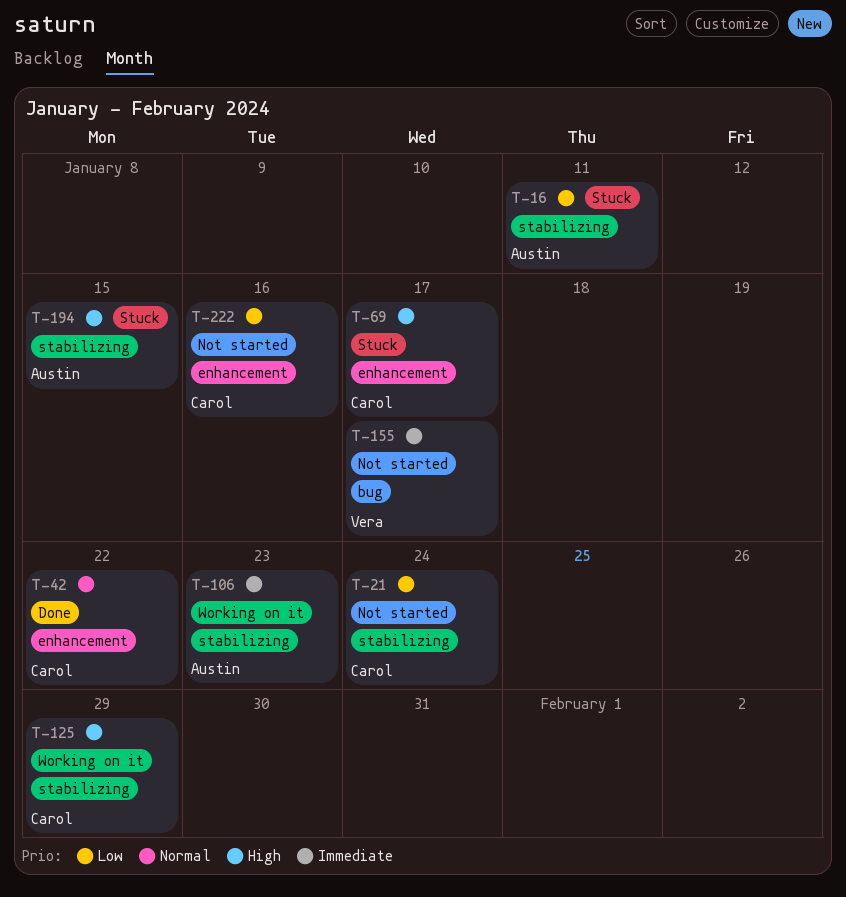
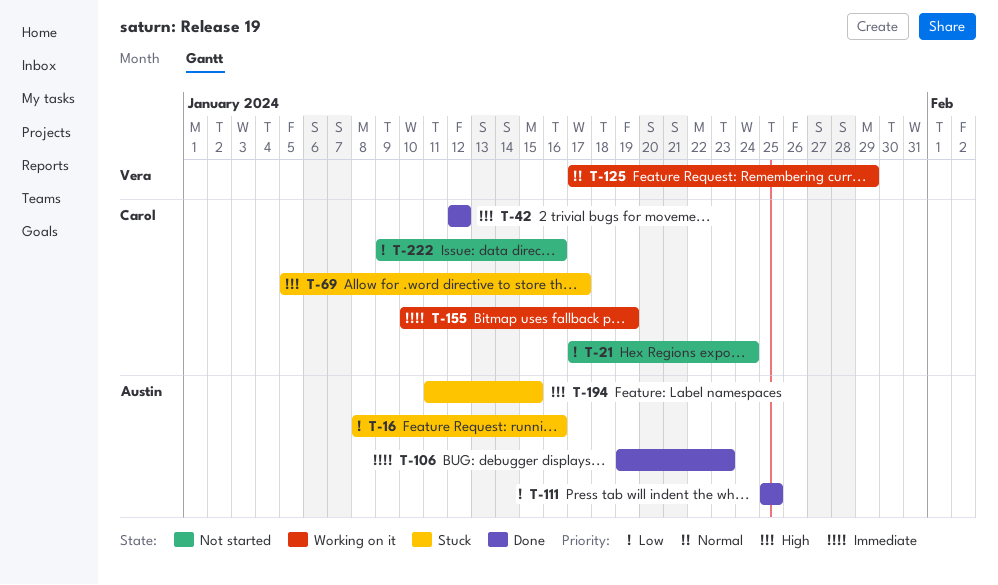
T-16, due: Jan 11 -> Jan 16
T-42, priority: Normal -> High
T-42, due: Jan 22 -> Jan 12
T-106, status: Working on it -> Done
T-111: none -> present
T-125, owner: Carol -> Vera
T-125, priority: High -> Normal
T-155, status: Not started -> Working on it
T-155, owner: Vera -> Carol
T-155, due: Jan 17 -> Jan 19

